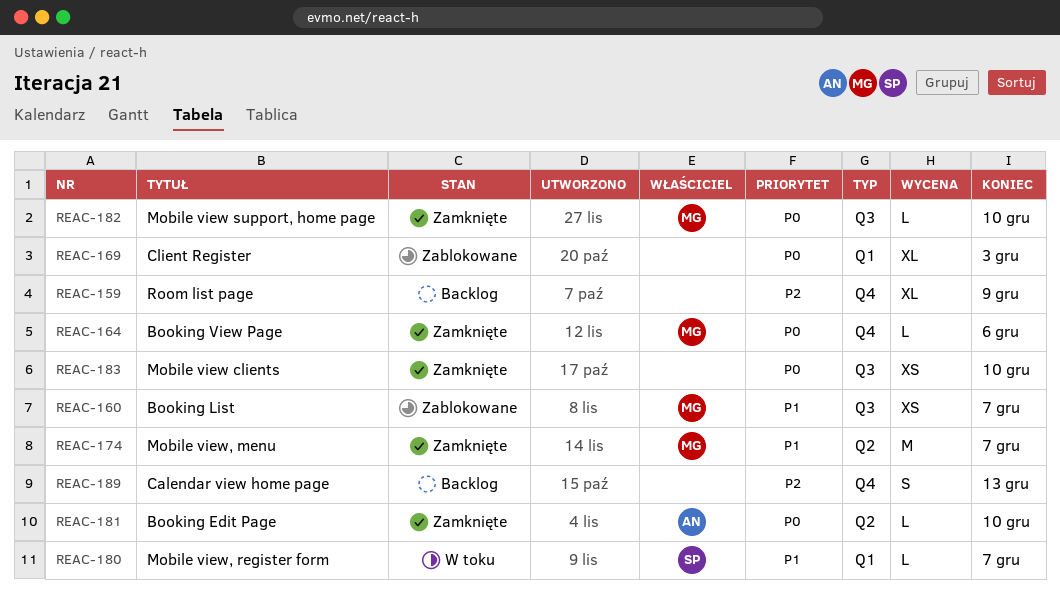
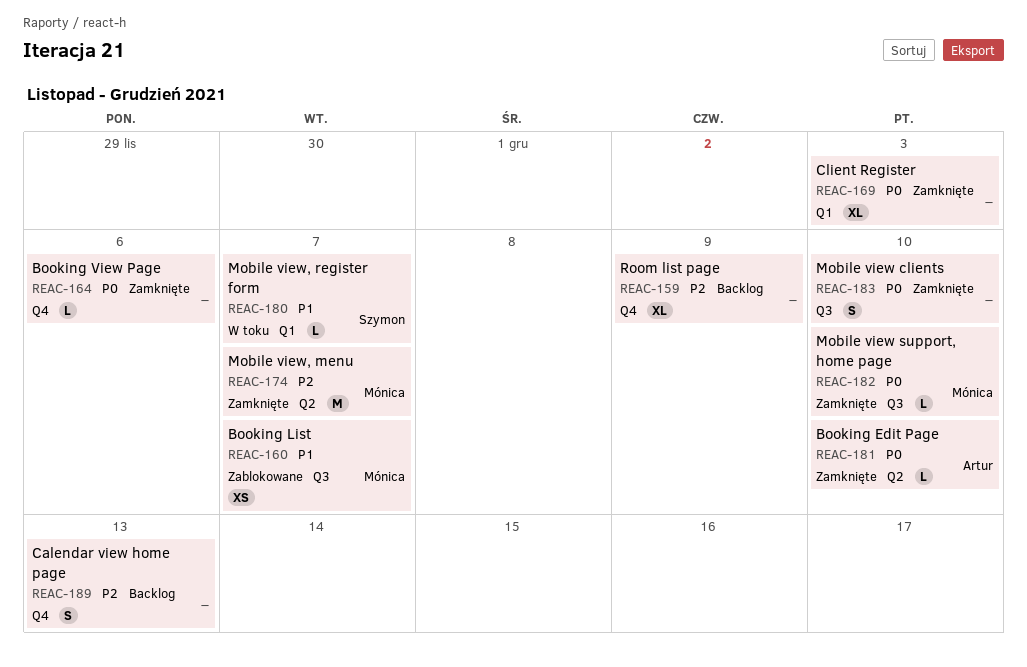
REAC-164, owner: Mónica -> none
REAC-169, status: Zablokowane -> Zamknięte
REAC-174, priority: P1 -> P2
REAC-183, estimate: XS -> S

